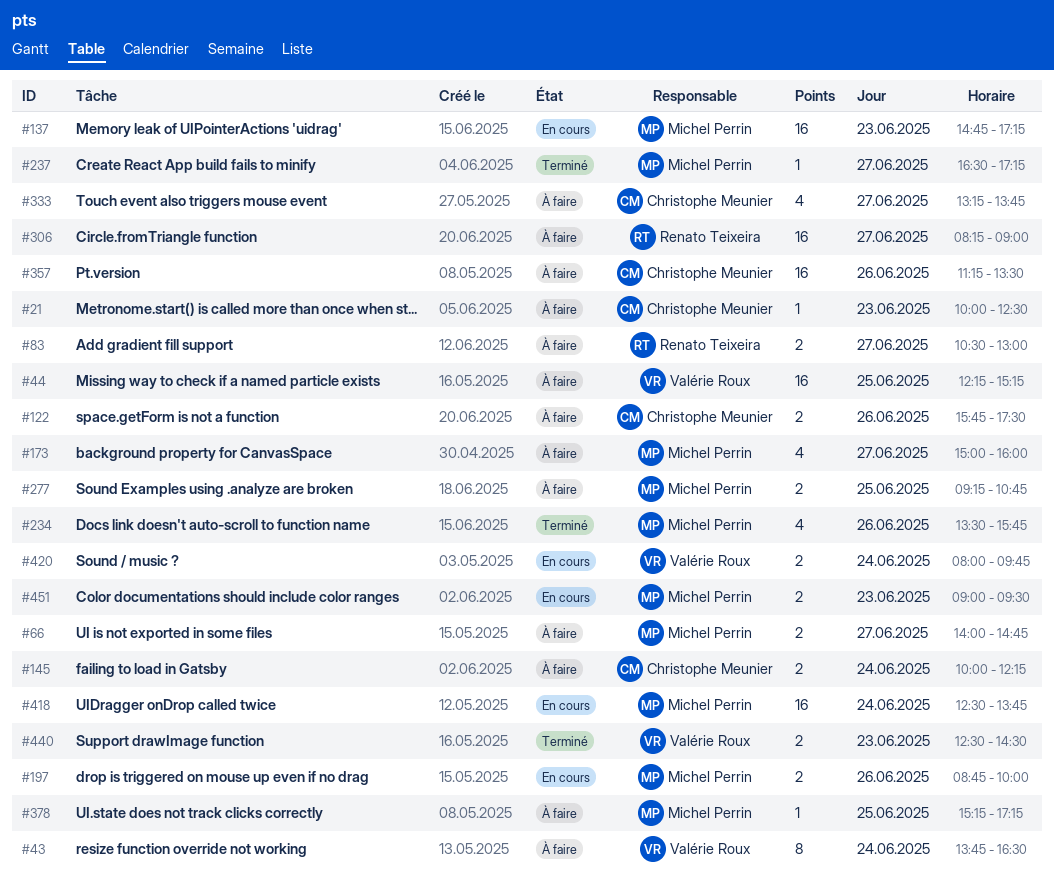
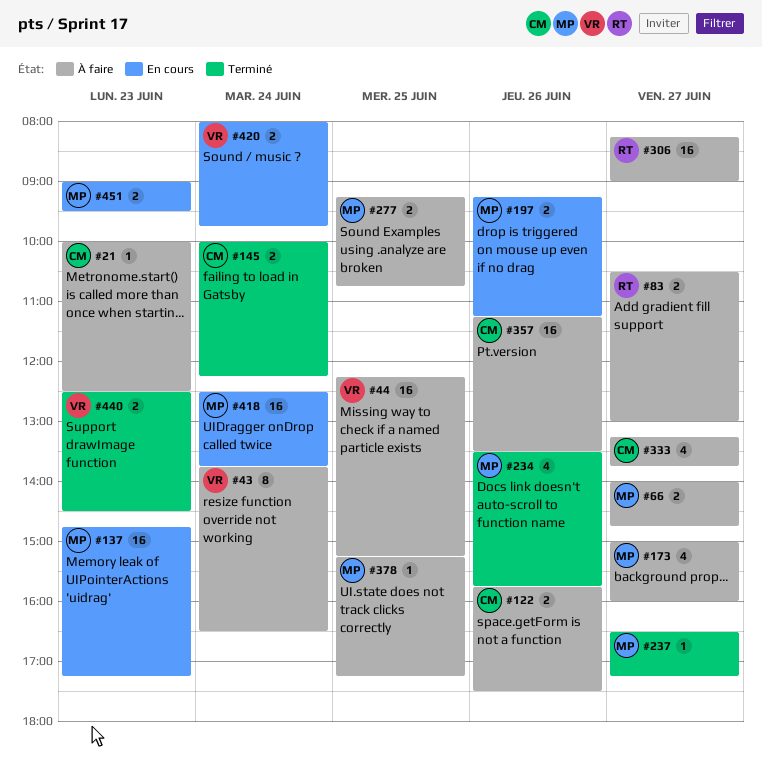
#145, status: À faire -> Terminé
#197, begins: 08:45 -> 09:15
#197, ends: 10:00 -> 11:15

